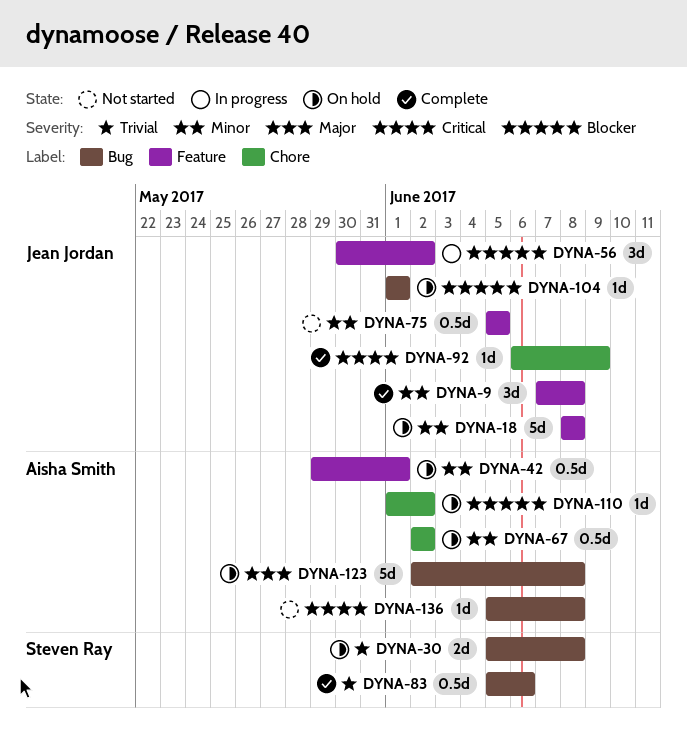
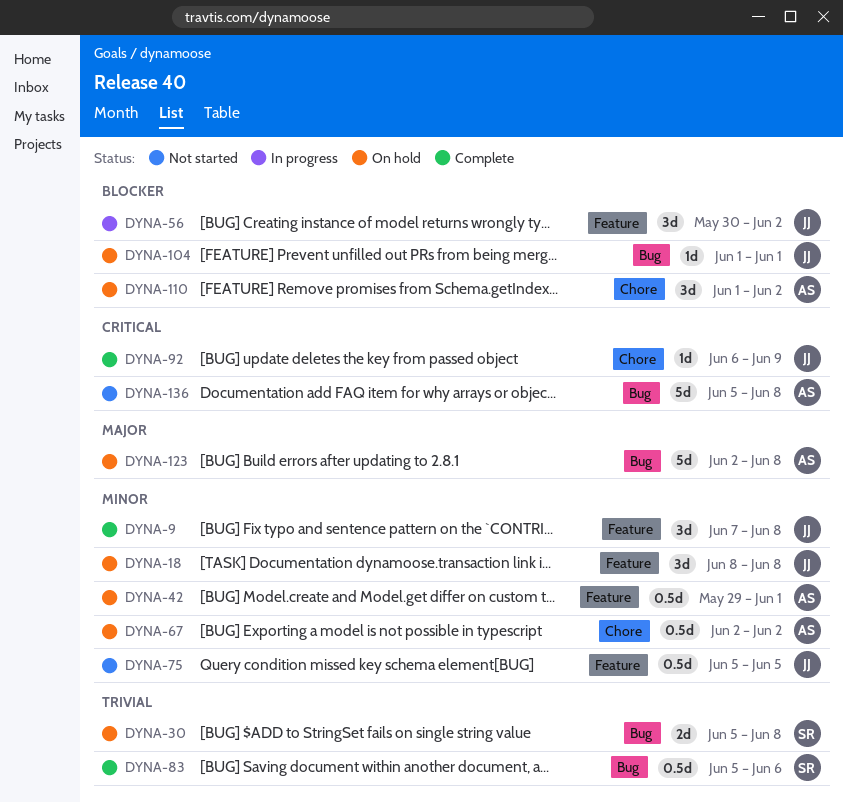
DYNA-18, estimate: 5d -> 3d
DYNA-110, estimate: 1d -> 3d
DYNA-136, estimate: 1d -> 5d

